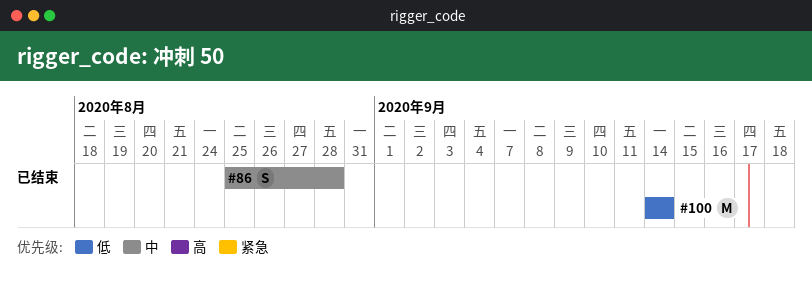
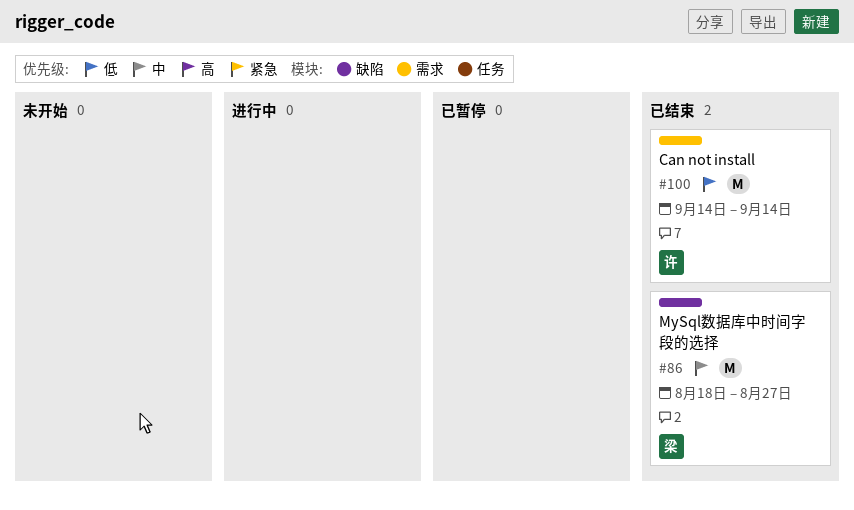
#86, estimate: S -> M
#86, start: Aug 25 -> Aug 18
#86, due: Aug 28 -> Aug 27

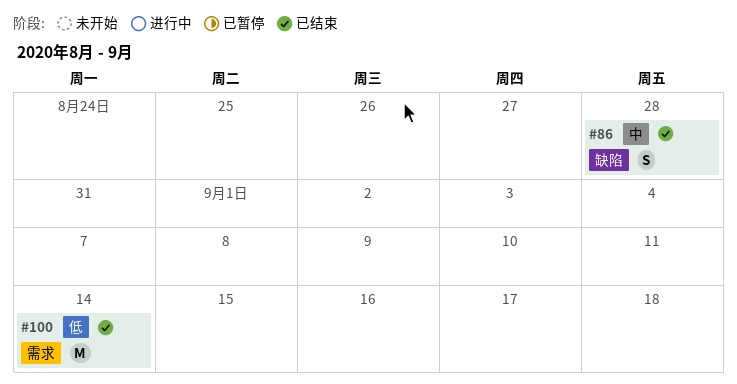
#86, estimate: M -> S
#86, due: Aug 27 -> Aug 28

